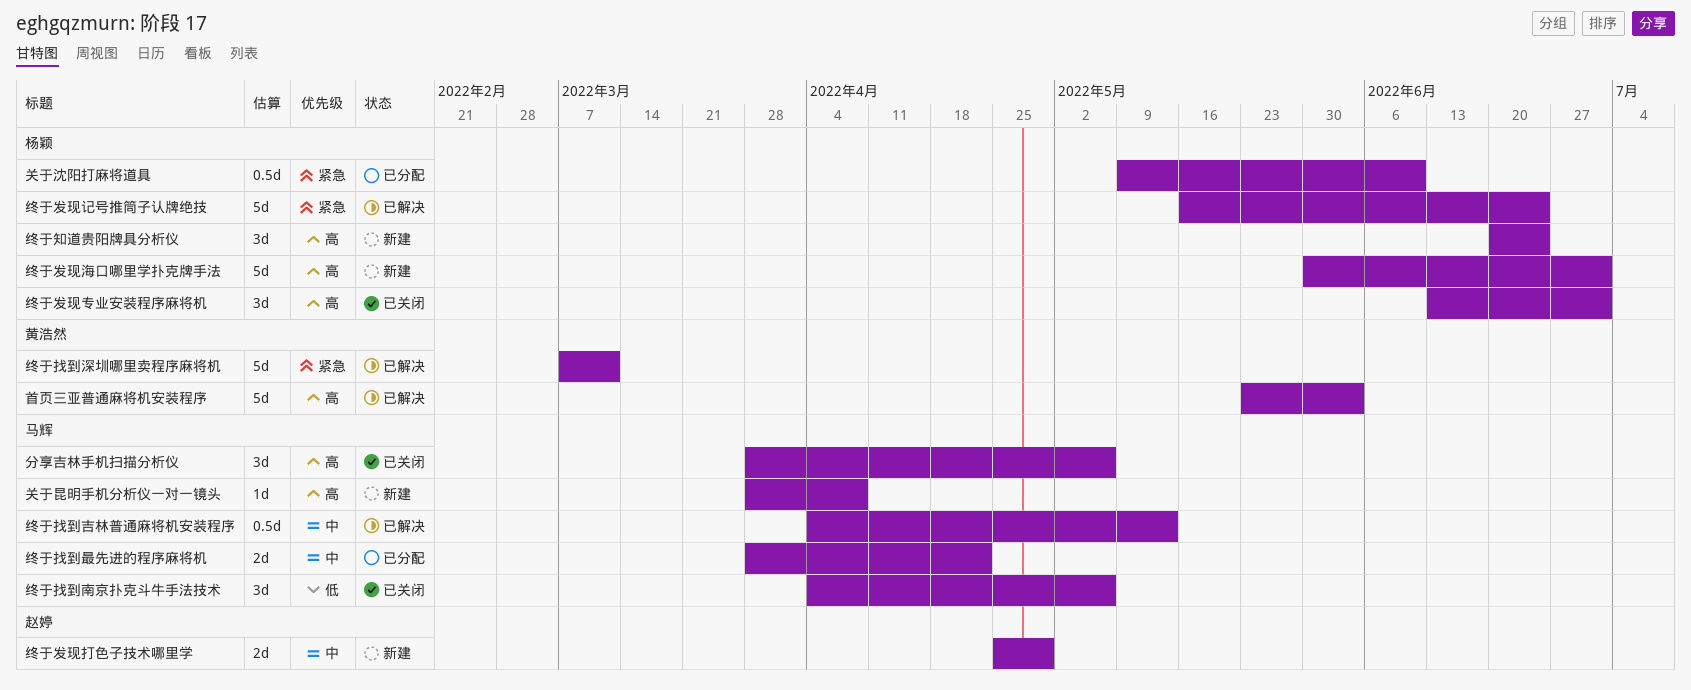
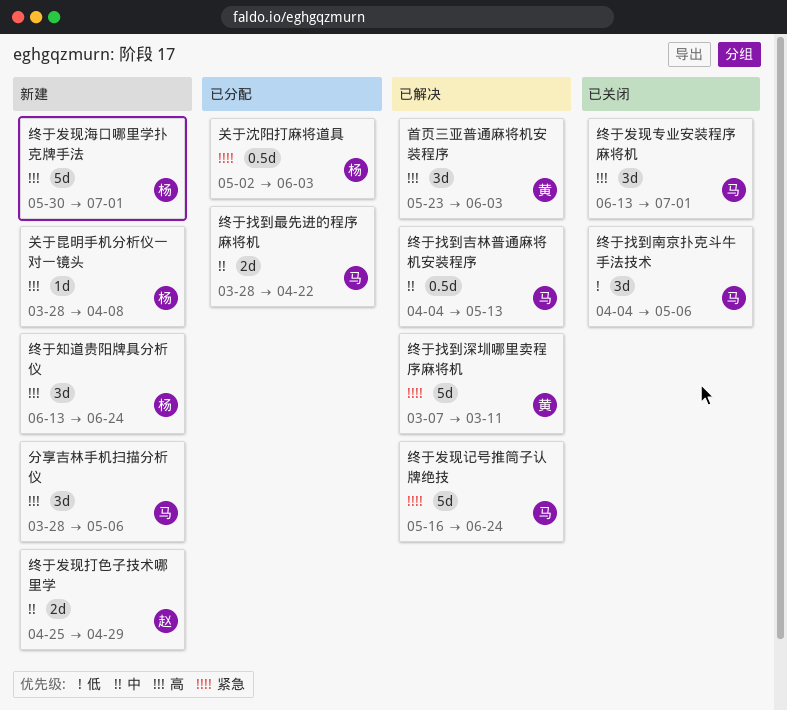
关于昆明手机分析仪一对一镜头, owner: 马辉 -> 杨颖
关于沈阳打麻将道具, start: May 9 -> May 2
关于沈阳打麻将道具, due: Jun 10 -> Jun 3
分享吉林手机扫描分析仪, status: 已关闭 -> 新建
终于发现专业安装程序麻将机, owner: 杨颖 -> 马辉
终于发现记号推筒子认牌绝技, owner: 杨颖 -> 马辉
终于知道贵阳牌具分析仪, start: Jun 20 -> Jun 13
首页三亚普通麻将机安装程序, estimate: 5d -> 3d

